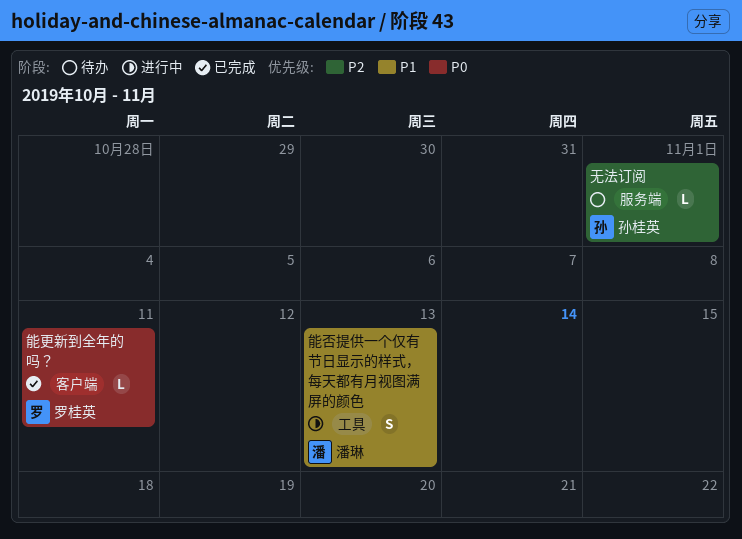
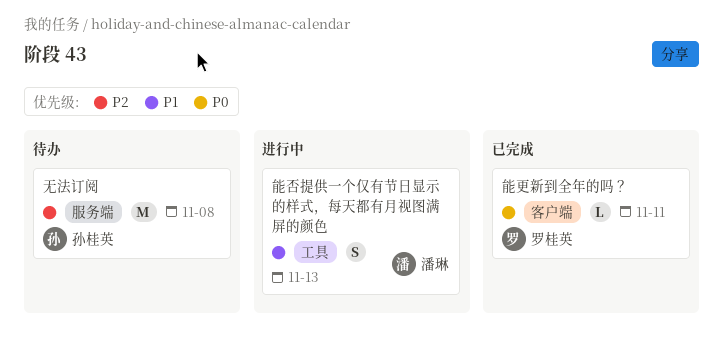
无法订阅, estimate: L -> M
无法订阅, due: Nov 1 -> Nov 8

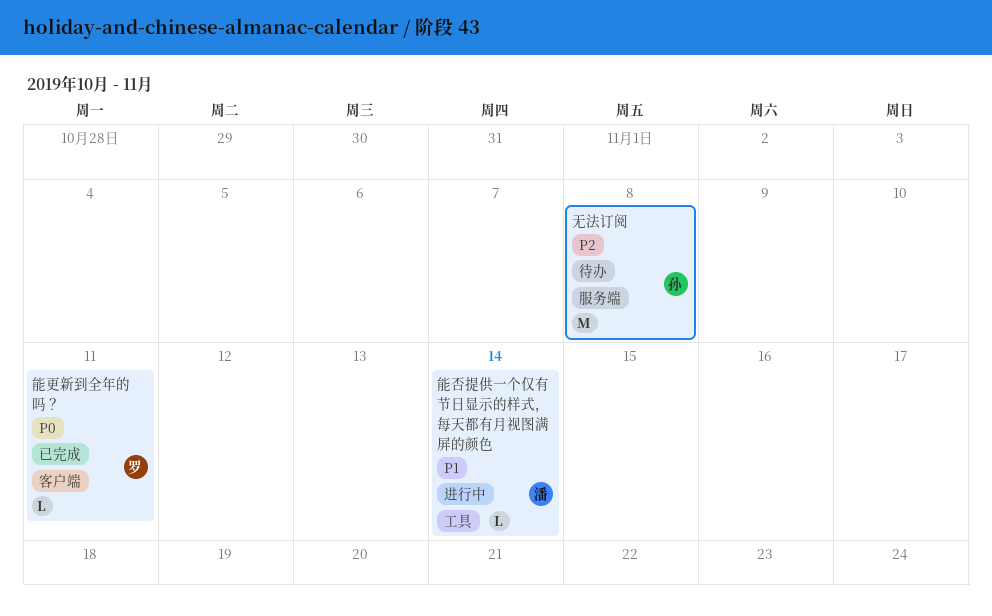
能否提供一个仅有节日显示的样式，每天都有月视图满屏的颜色, estimate: S -> L
能否提供一个仅有节日显示的样式，每天都有月视图满屏的颜色, due: Nov 13 -> Nov 14

